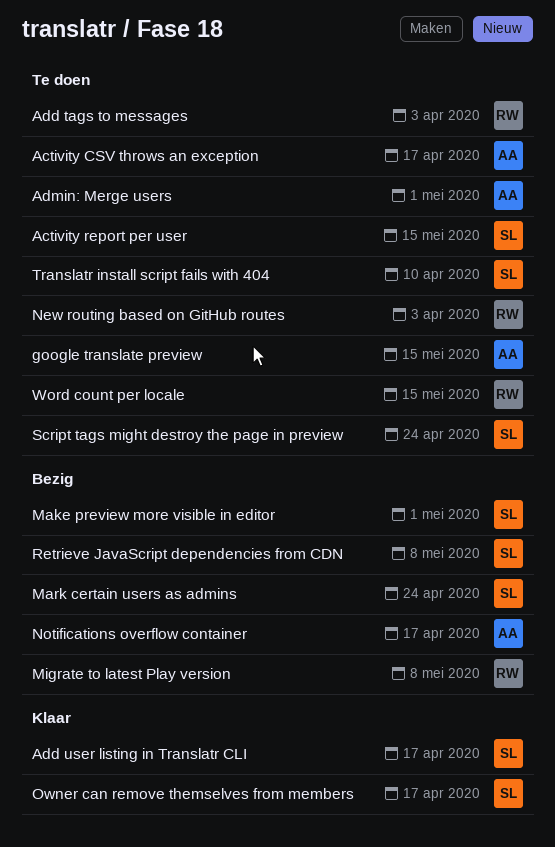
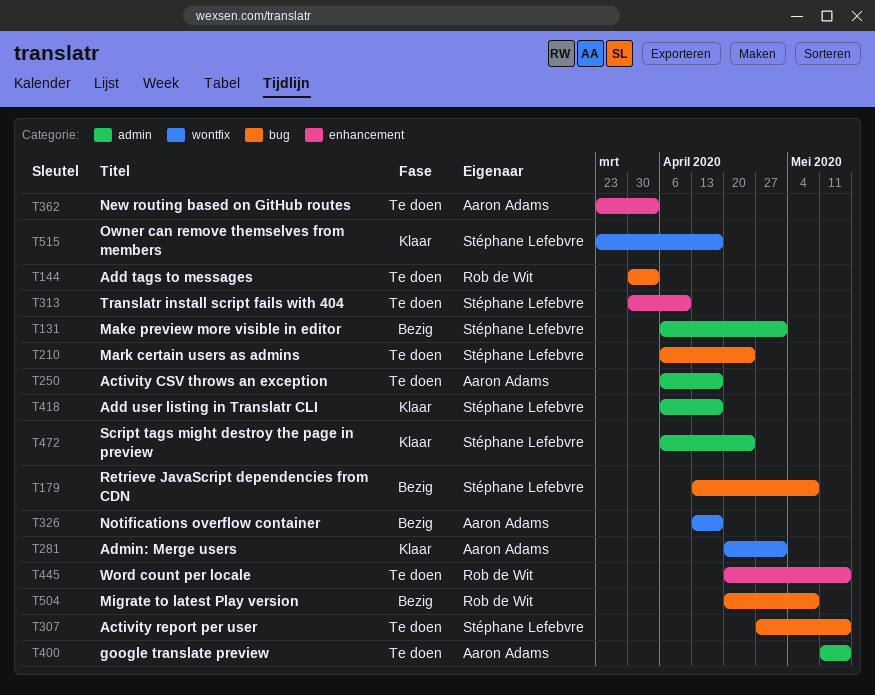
Admin: Merge users, status: Te doen -> Klaar
Mark certain users as admins, status: Bezig -> Te doen
New routing based on GitHub routes, owner: Rob de Wit -> Aaron Adams
Script tags might destroy the page in preview, status: Te doen -> Klaar

